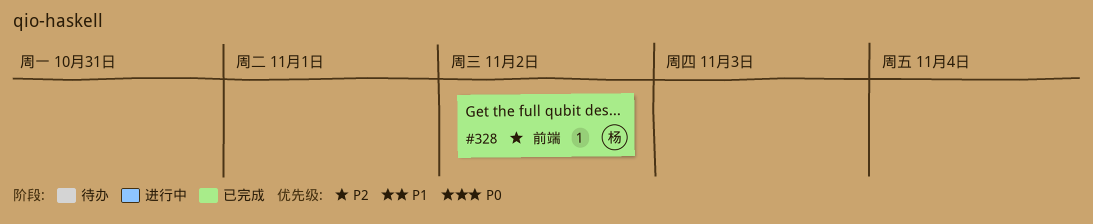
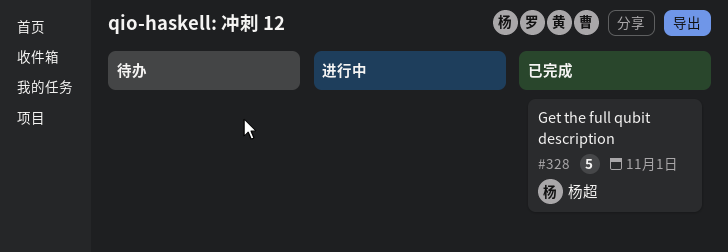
#328, estimate: 1 -> 5
#328, due: Nov 2 -> Nov 1

